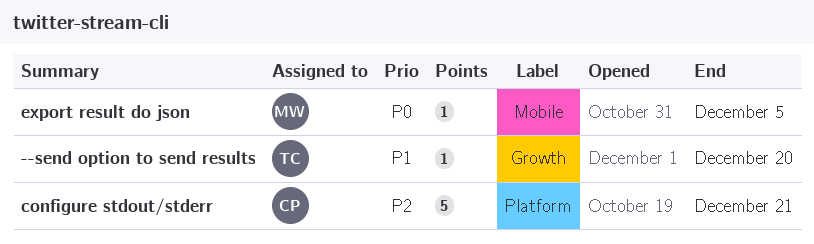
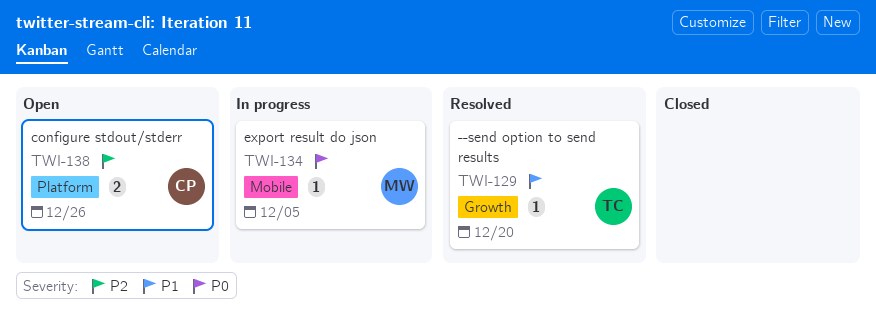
configure stdout/stderr, estimate: 5 -> 2
configure stdout/stderr, due: Dec 21 -> Dec 26

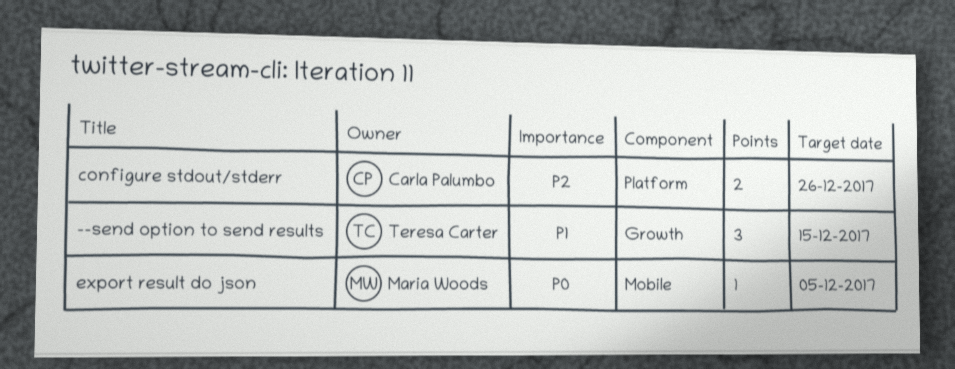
--send option to send results, estimate: 1 -> 3
--send option to send results, due: Dec 20 -> Dec 15

